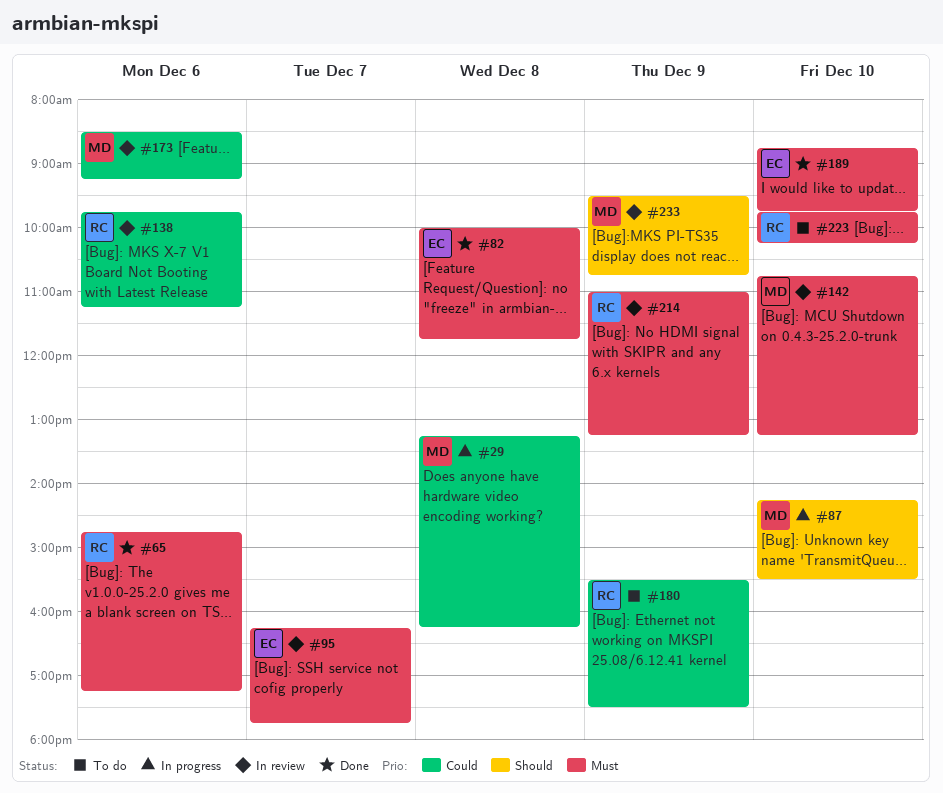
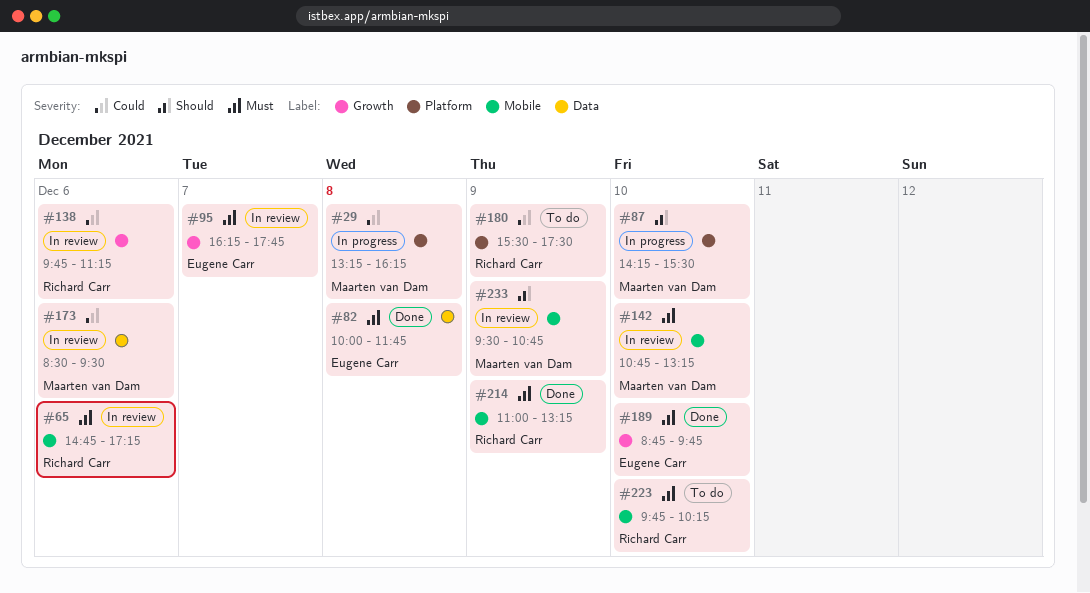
#65, status: Done -> In review
#173, ends: 09:15 -> 09:30
#214, status: In review -> Done

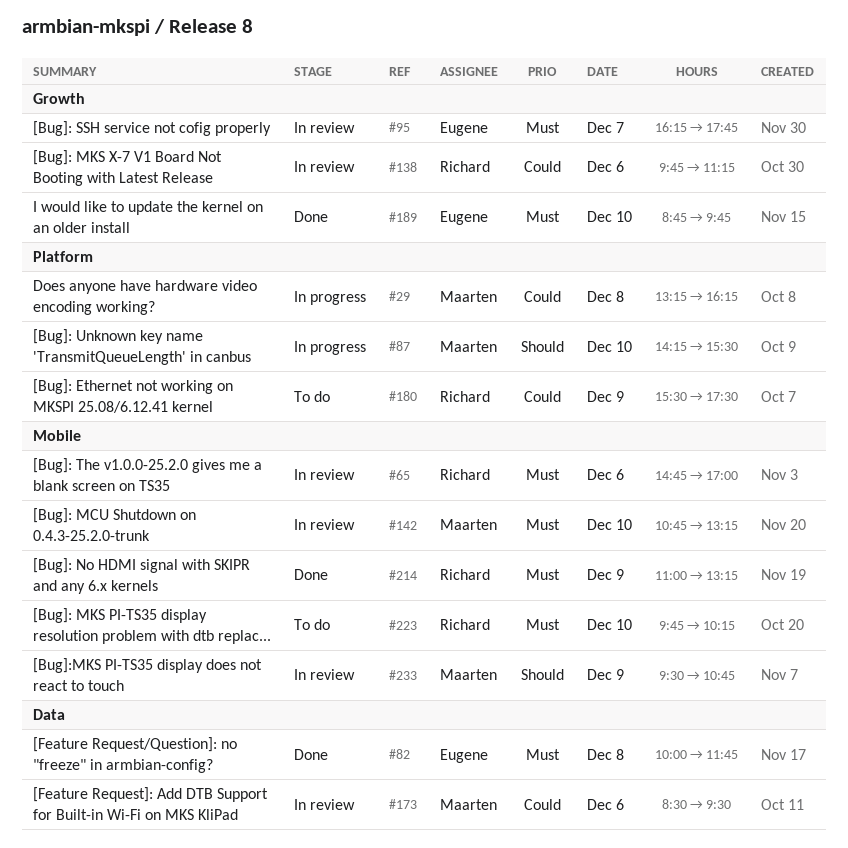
#65, ends: 17:15 -> 17:00

